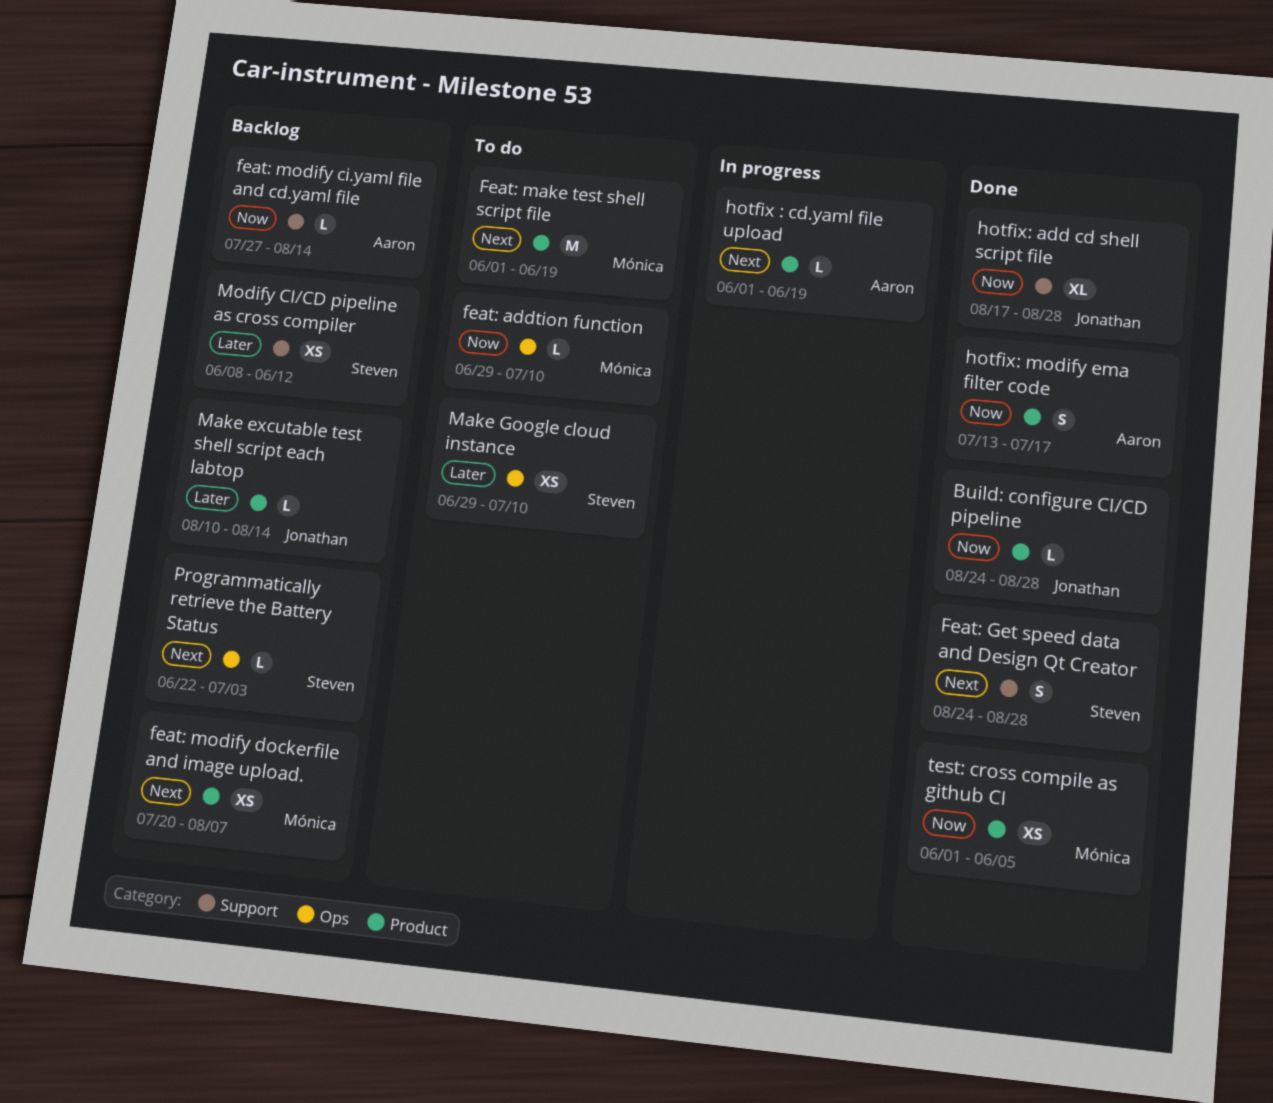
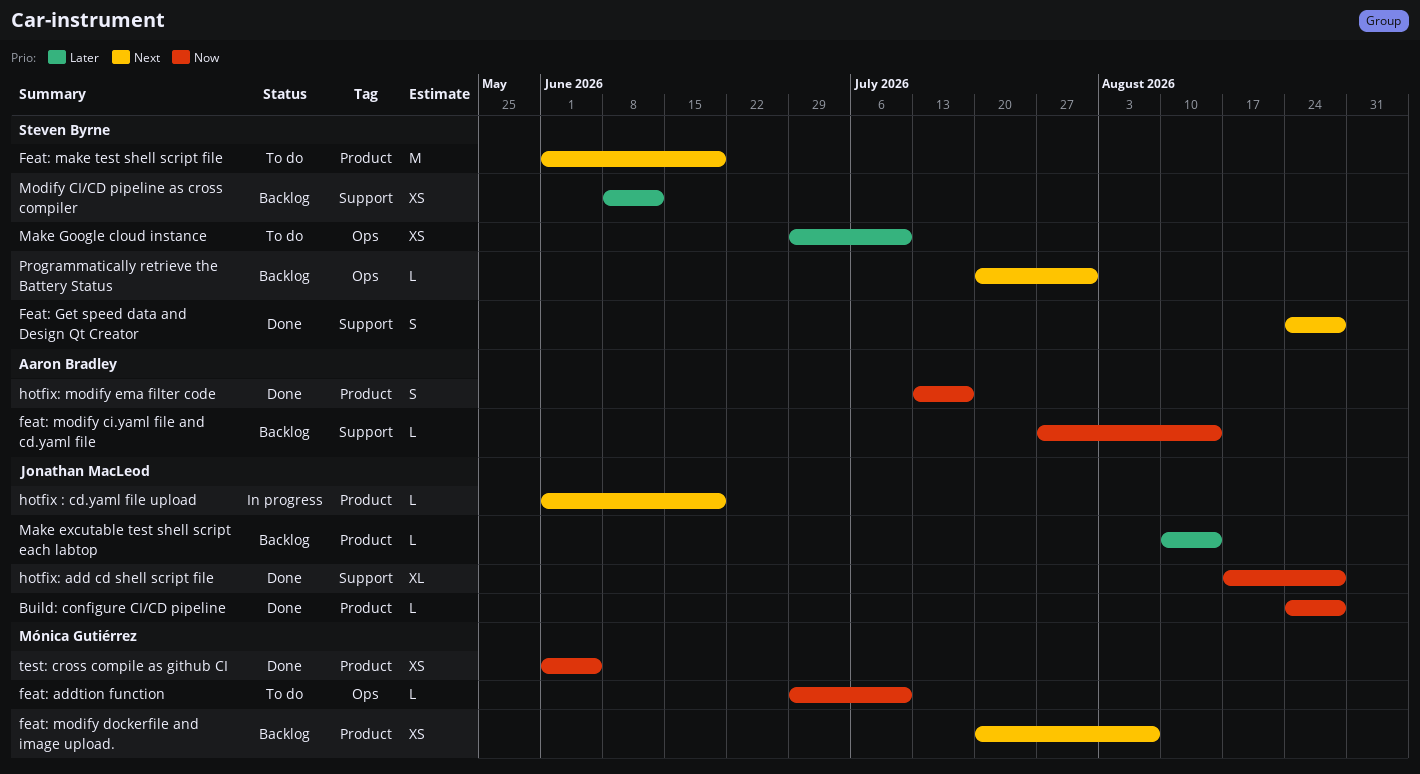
Feat: make test shell script file, owner: Mónica Gutiérrez -> Steven Byrne
hotfix : cd.yaml file upload, owner: Aaron Bradley -> Jonathan MacLeod
Programmatically retrieve the Battery Status, start: Jun 22 -> Jul 20
Programmatically retrieve the Battery Status, due: Jul 3 -> Jul 31

